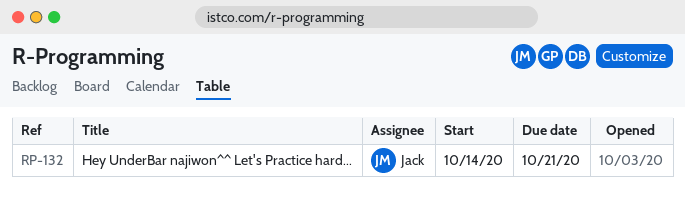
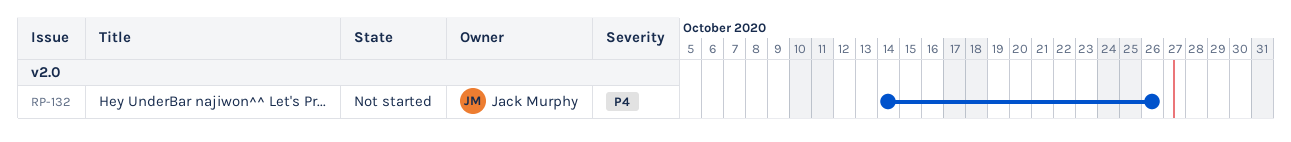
RP-132, due: Oct 21 -> Oct 26

